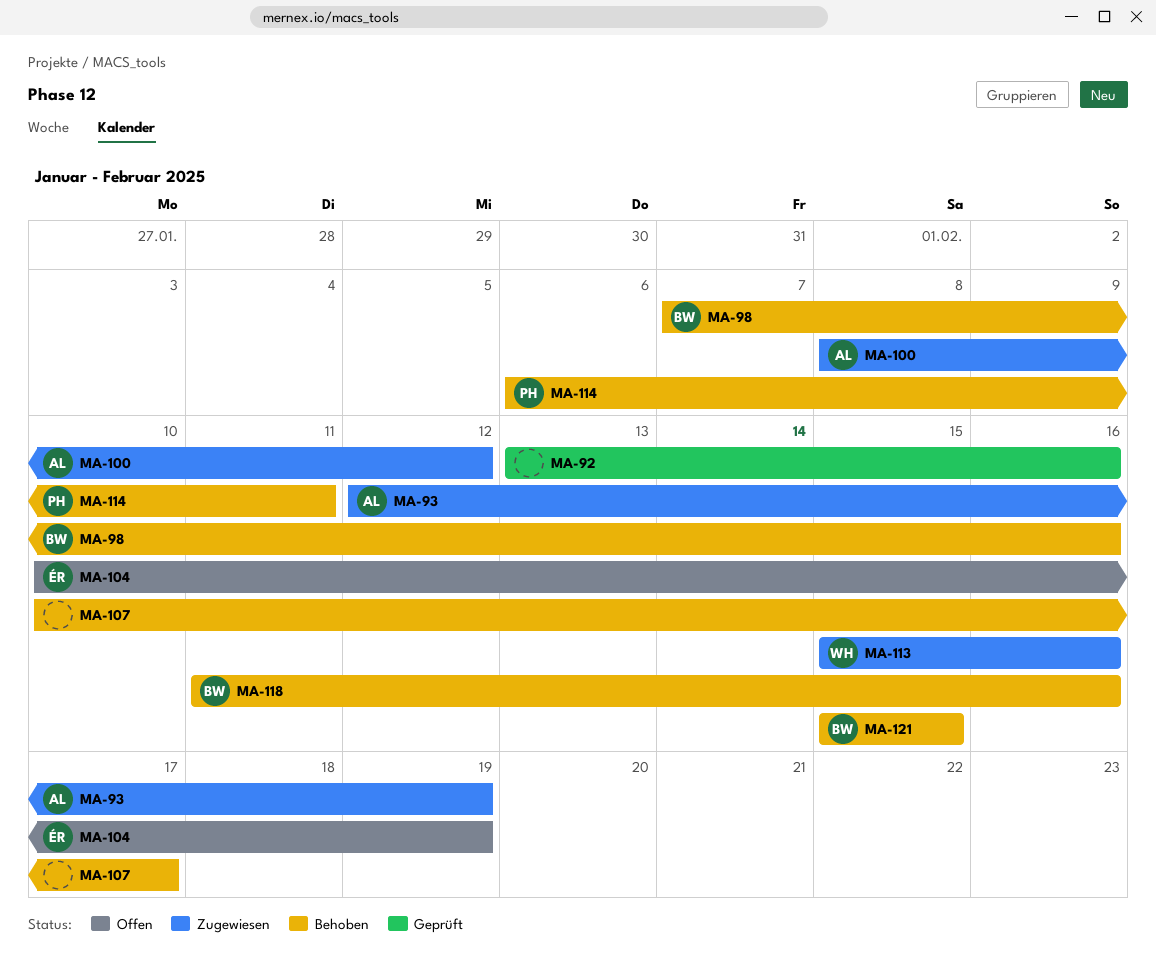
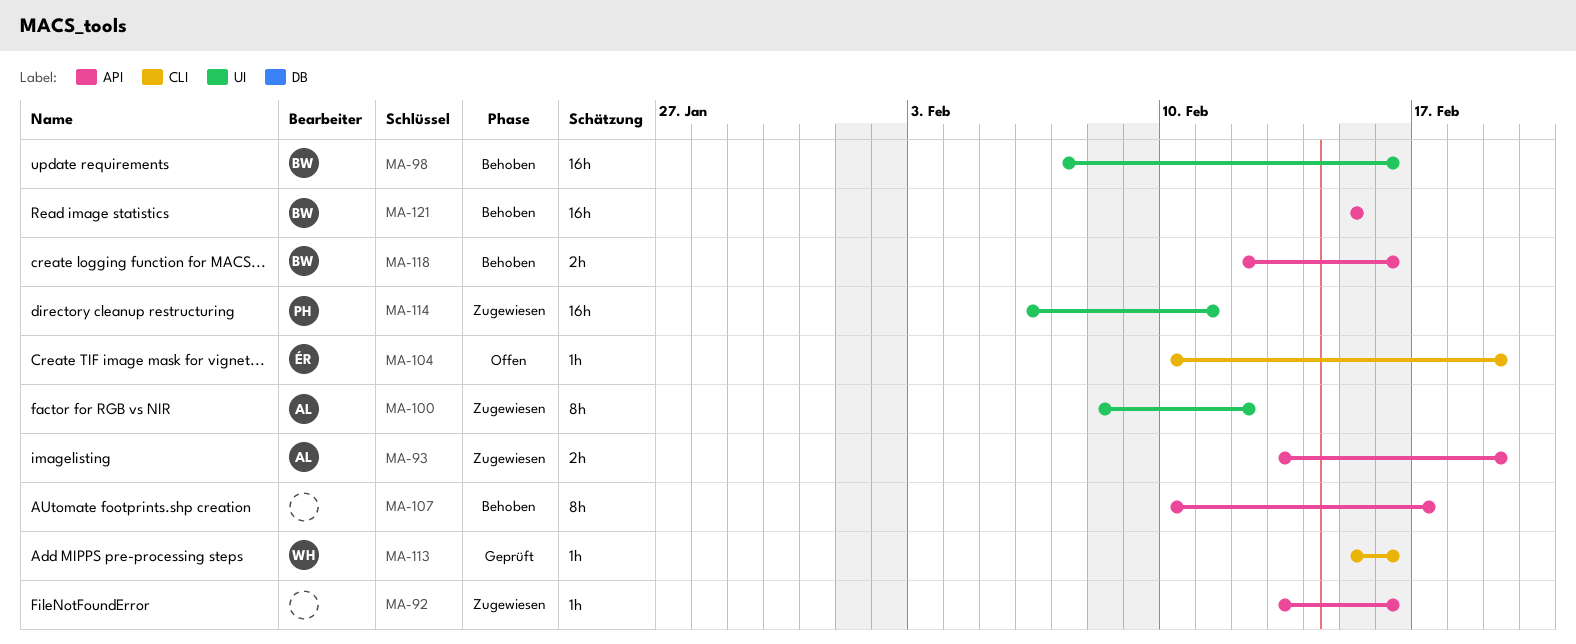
MA-92, status: Geprüft -> Zugewiesen
MA-93, start: Feb 12 -> Feb 13
MA-113, status: Zugewiesen -> Geprüft
MA-114, status: Behoben -> Zugewiesen
MA-118, start: Feb 11 -> Feb 12

